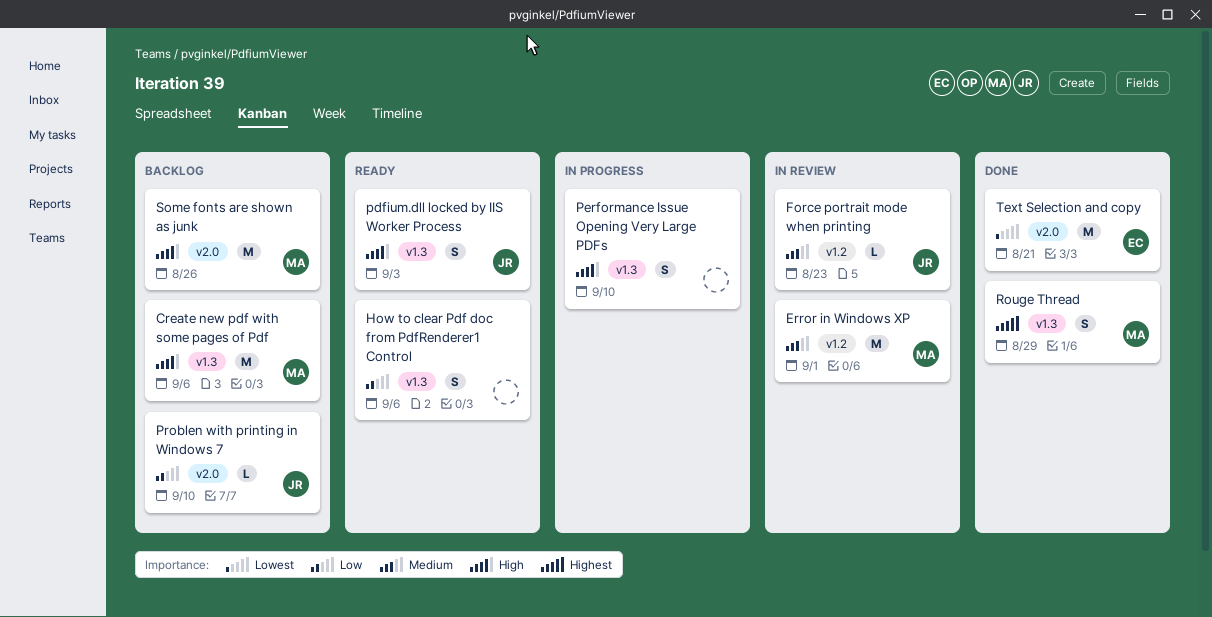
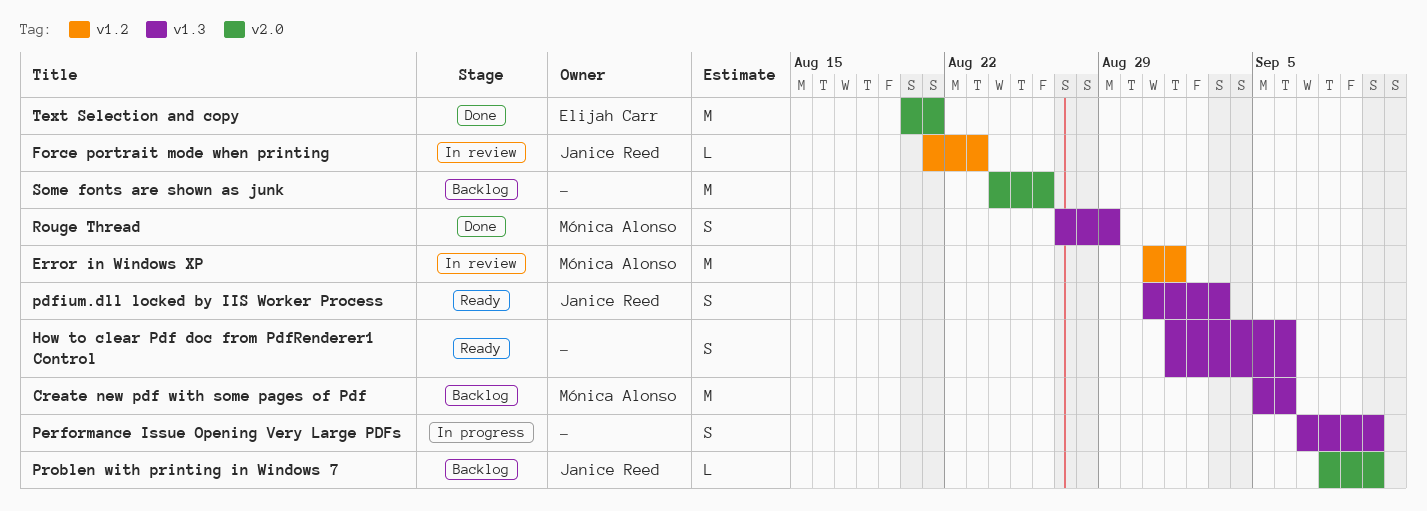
Some fonts are shown as junk, owner: Mónica Alonso -> none

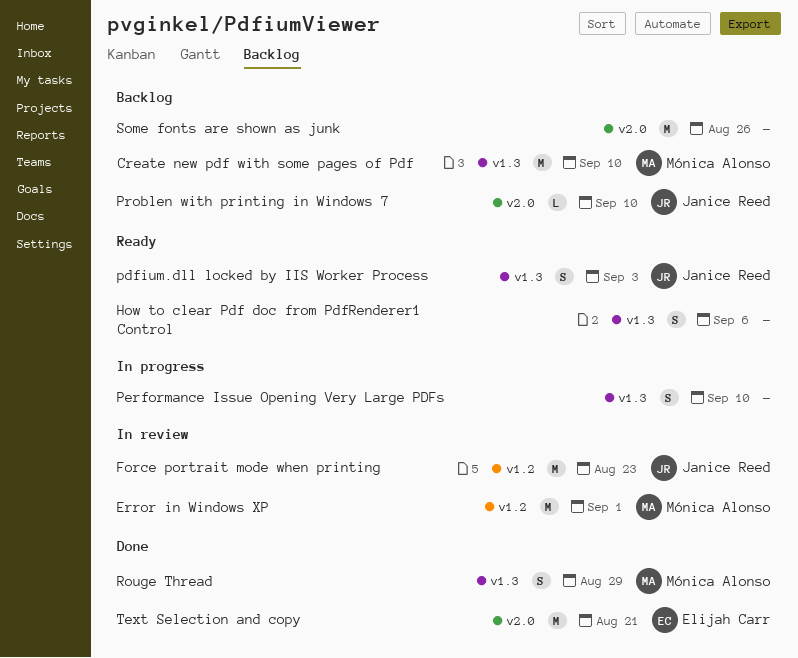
Create new pdf with some pages of Pdf, due: Sep 6 -> Sep 10
Force portrait mode when printing, estimate: L -> M

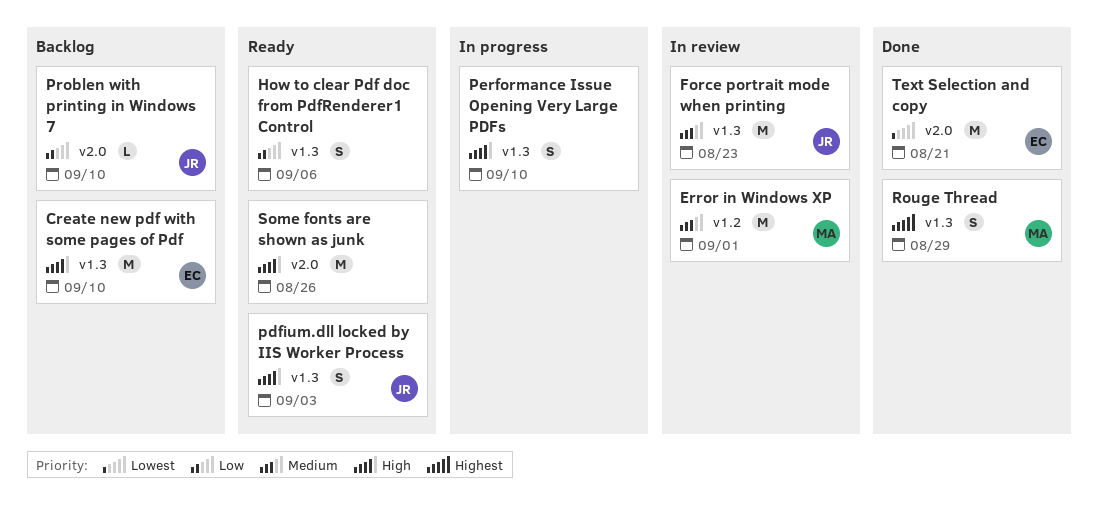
Create new pdf with some pages of Pdf, owner: Mónica Alonso -> Elijah Carr
Force portrait mode when printing, label: v1.2 -> v1.3
Some fonts are shown as junk, status: Backlog -> Ready

